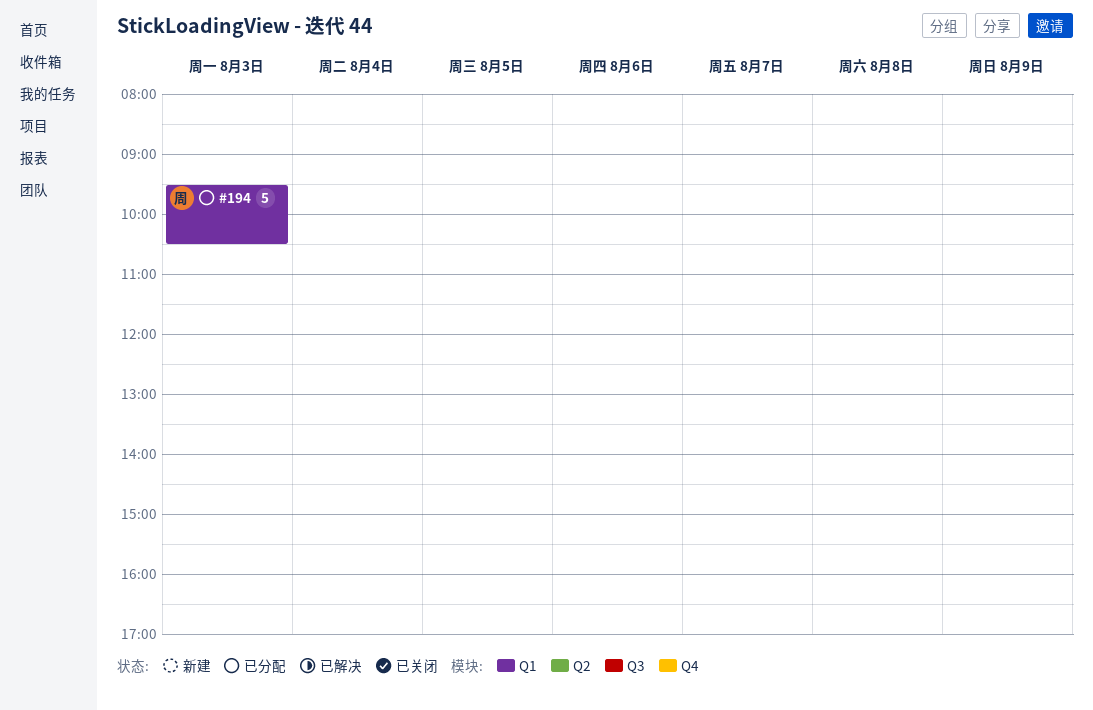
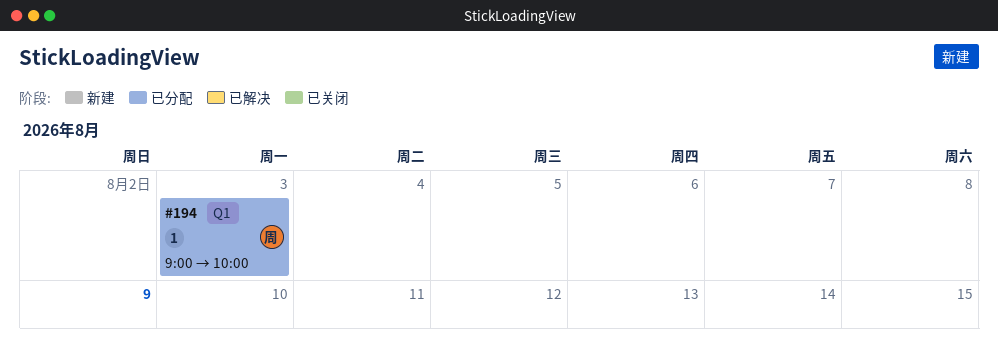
#194, estimate: 5 -> 1
#194, begins: 09:30 -> 09:00
#194, ends: 10:30 -> 10:00

